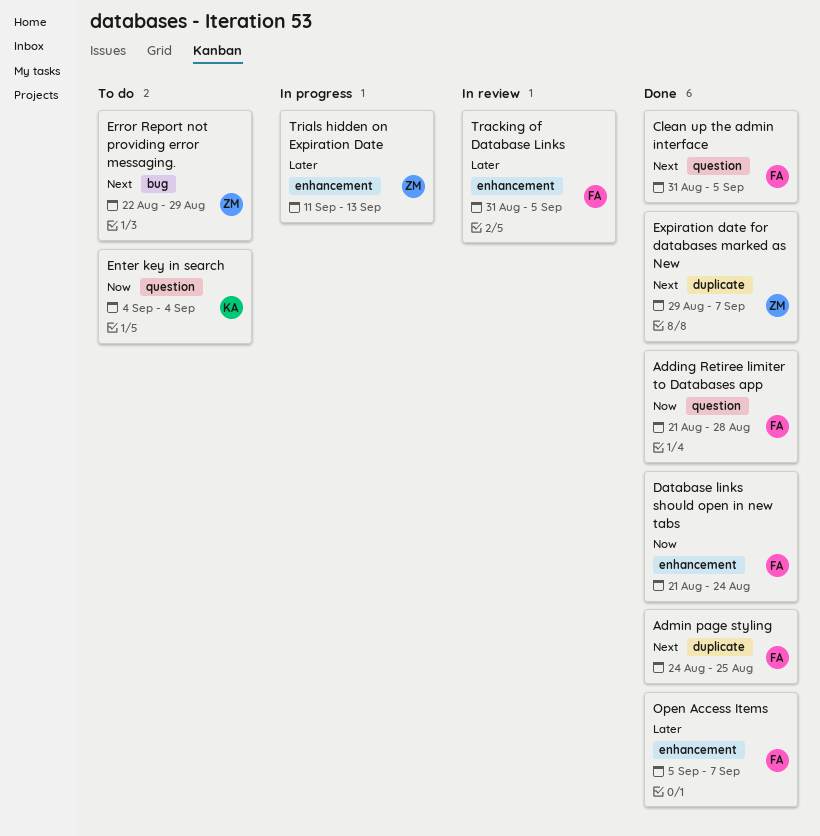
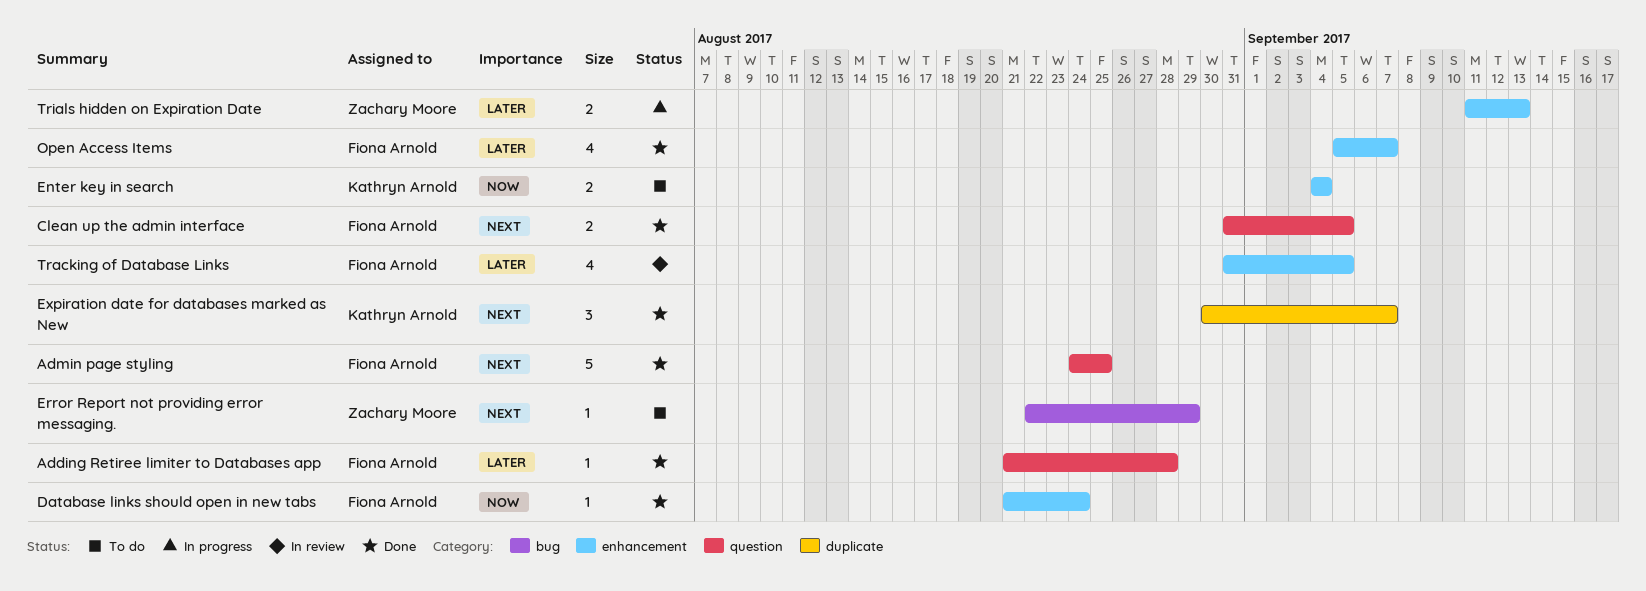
Adding Retiree limiter to Databases app, priority: Now -> Later
Admin page styling, label: duplicate -> question
Enter key in search, label: question -> enhancement
Expiration date for databases marked as New, owner: Zachary Moore -> Kathryn Arnold
Expiration date for databases marked as New, start: Aug 29 -> Aug 30

